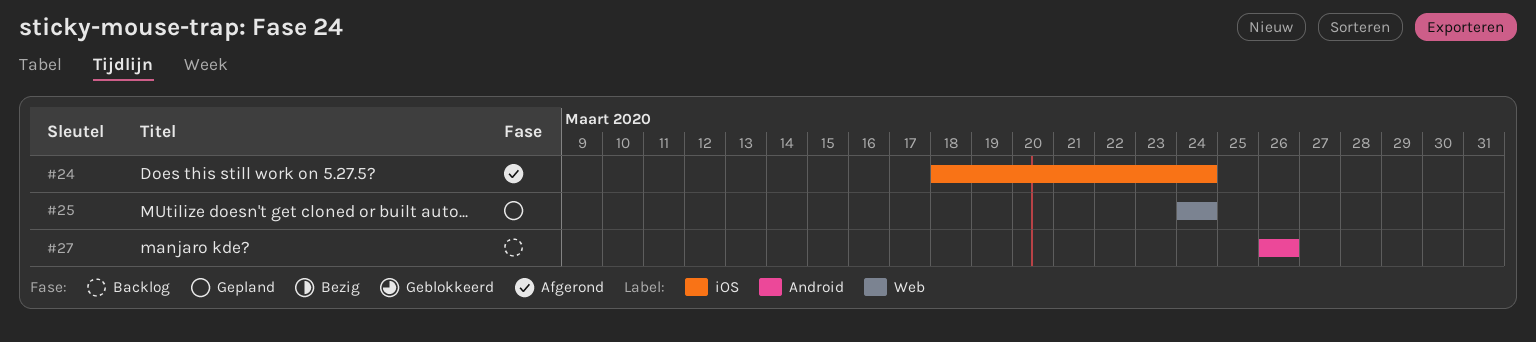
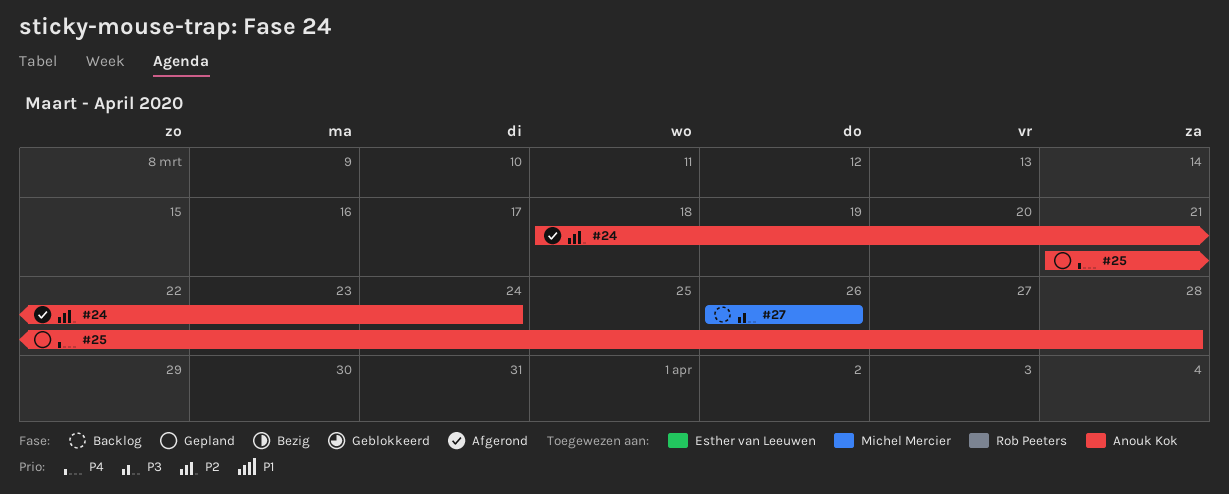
#25, start: Mar 24 -> Mar 21
#25, due: Mar 24 -> Mar 28

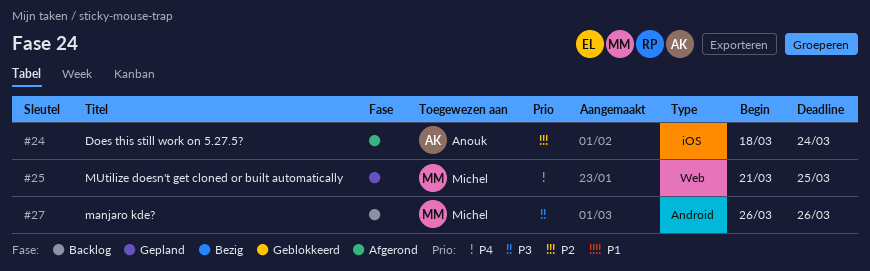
#25, owner: Anouk Kok -> Michel Mercier
#25, due: Mar 28 -> Mar 25

